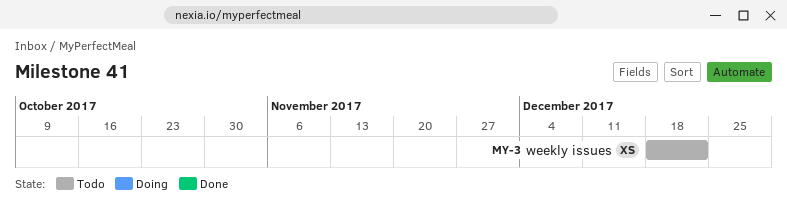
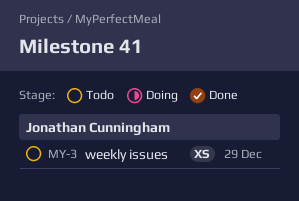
MY-3, due: Dec 22 -> Dec 29

